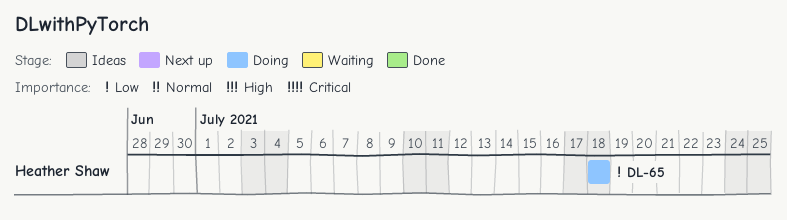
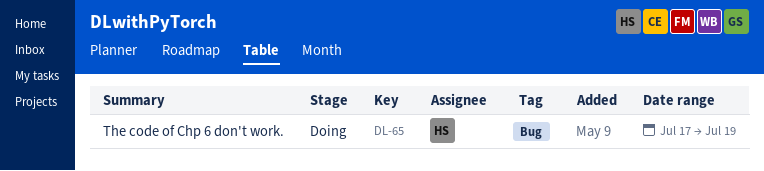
DL-65, start: Jul 18 -> Jul 17
DL-65, due: Jul 18 -> Jul 19

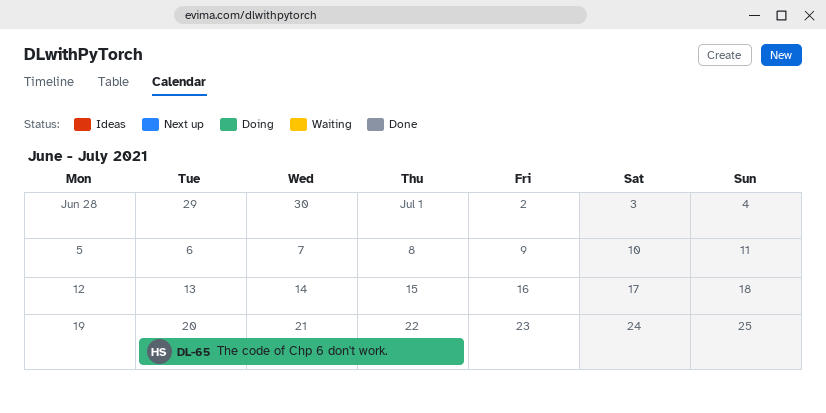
DL-65, start: Jul 17 -> Jul 20
DL-65, due: Jul 19 -> Jul 22

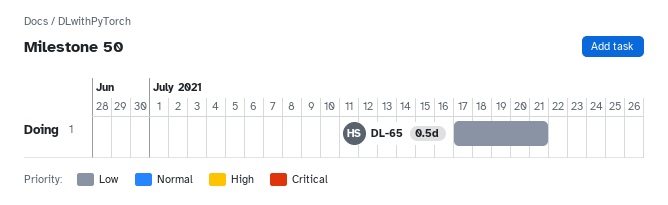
DL-65, start: Jul 20 -> Jul 17
DL-65, due: Jul 22 -> Jul 21

